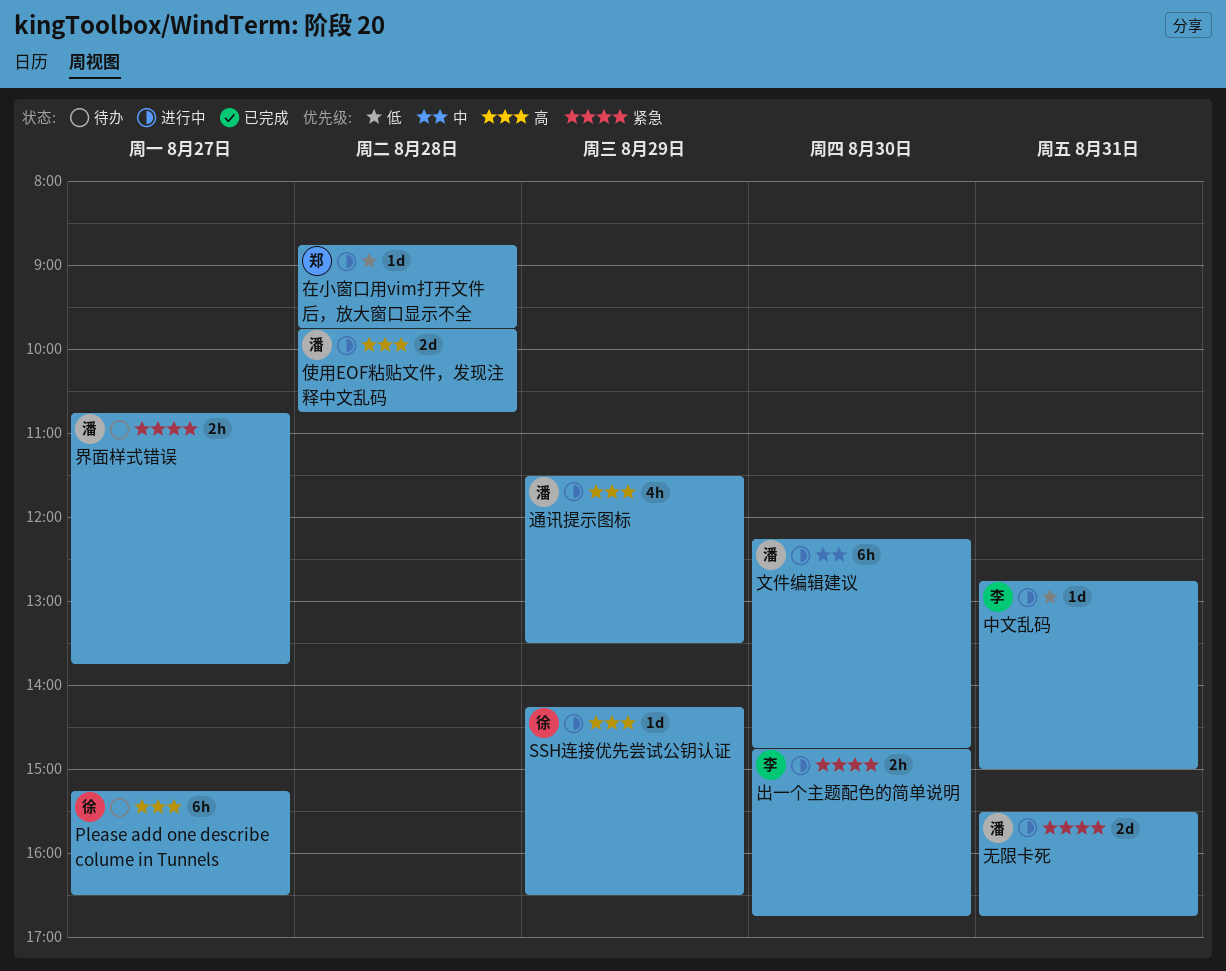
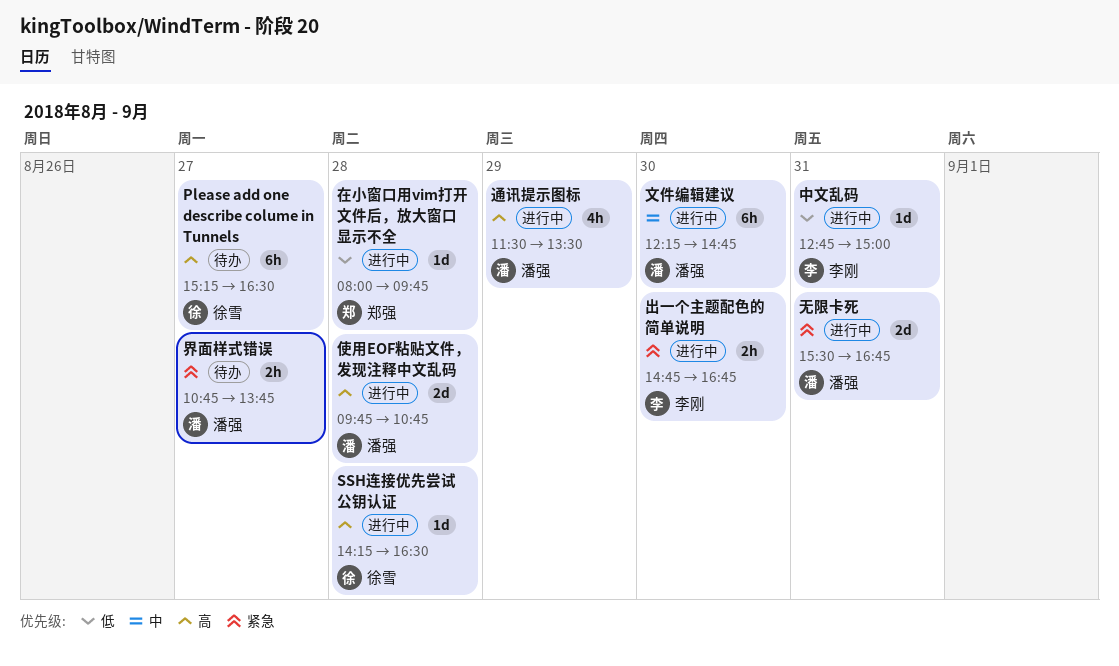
SSH连接优先尝试公钥认证, day: Aug 29 -> Aug 28
在小窗口用vim打开文件后，放大窗口显示不全, begins: 08:45 -> 08:00

